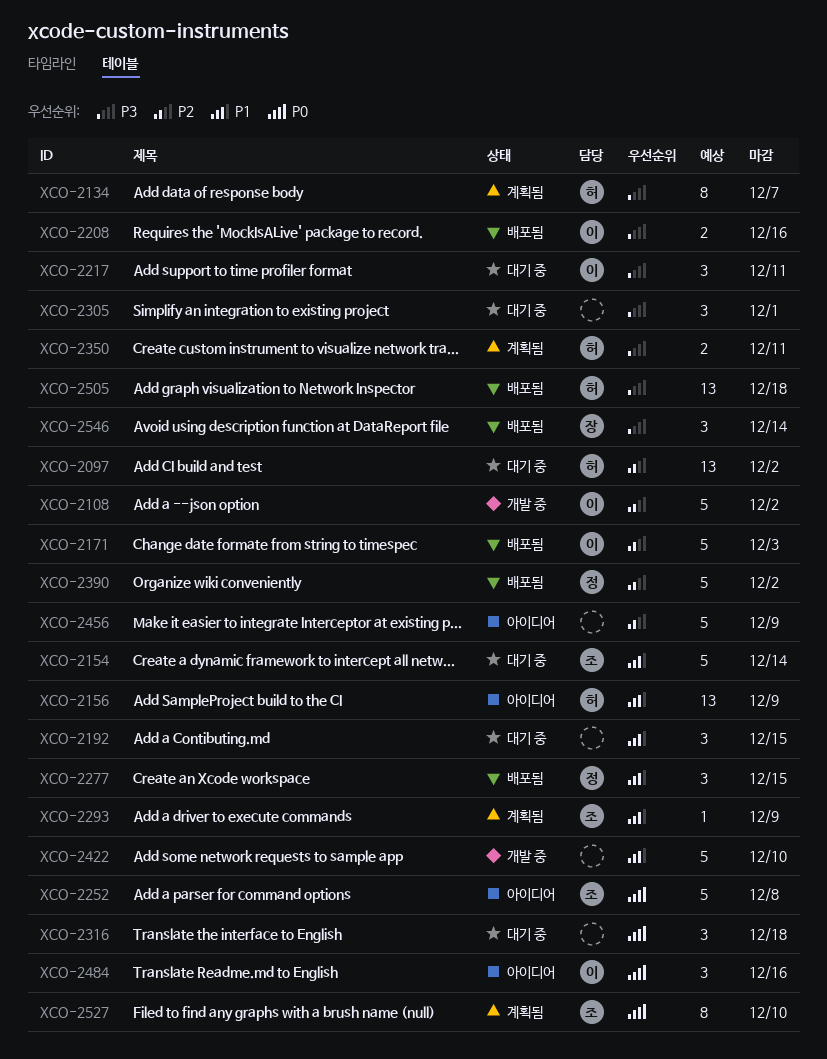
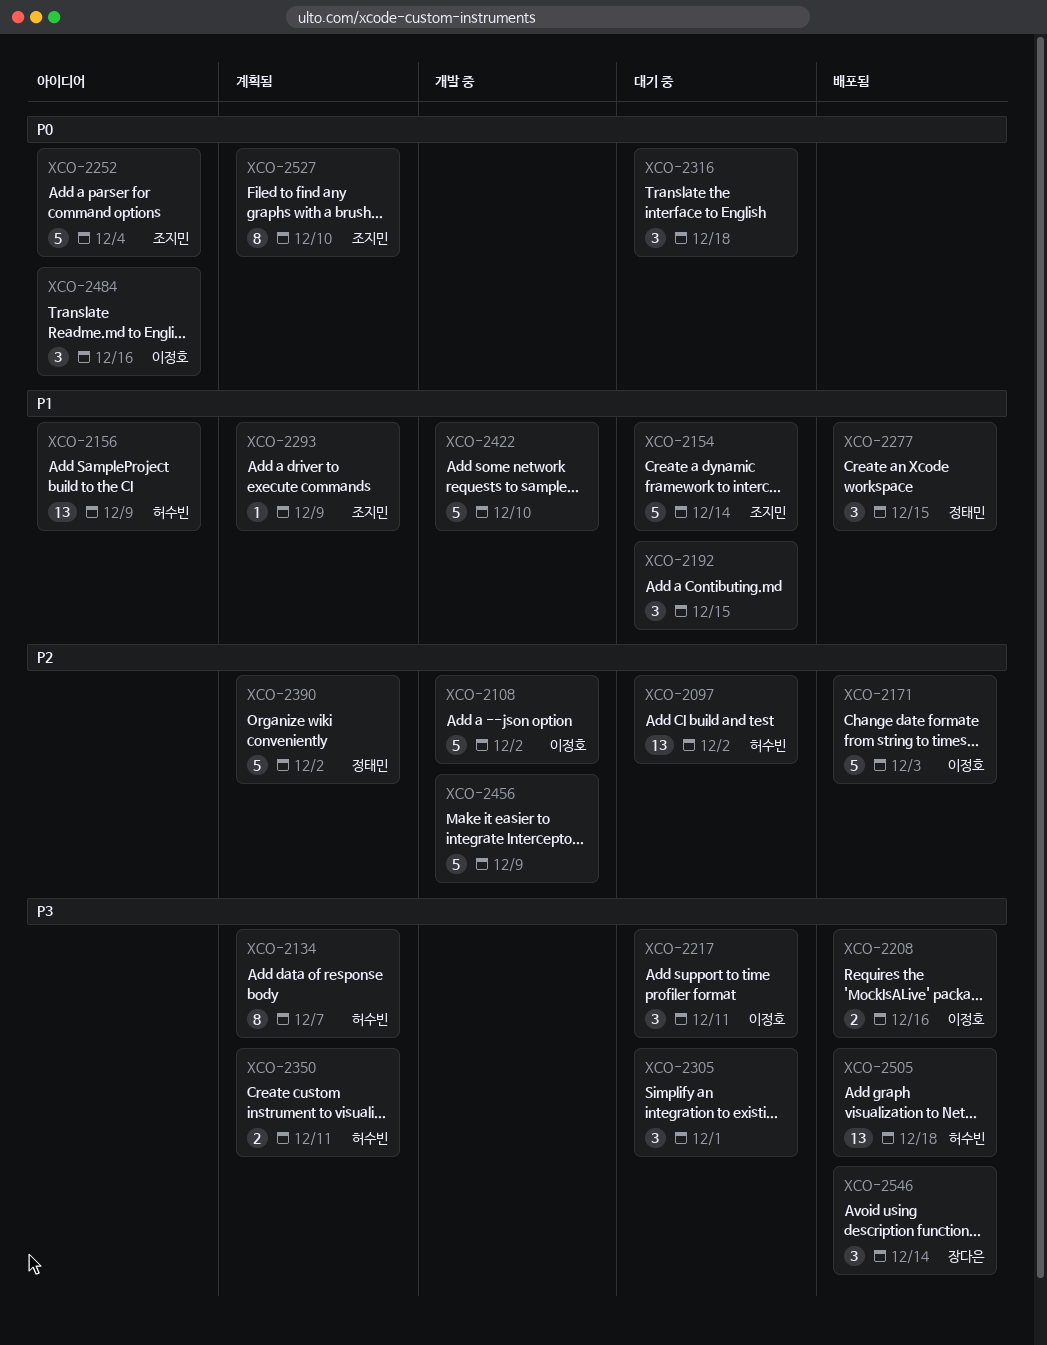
XCO-2252, due: Dec 8 -> Dec 4
XCO-2390, status: 배포됨 -> 계획됨
XCO-2456, status: 아이디어 -> 개발 중

